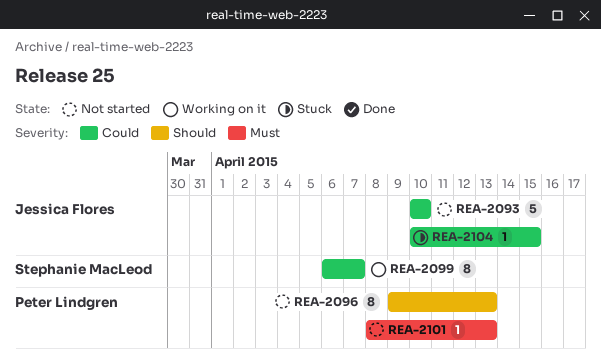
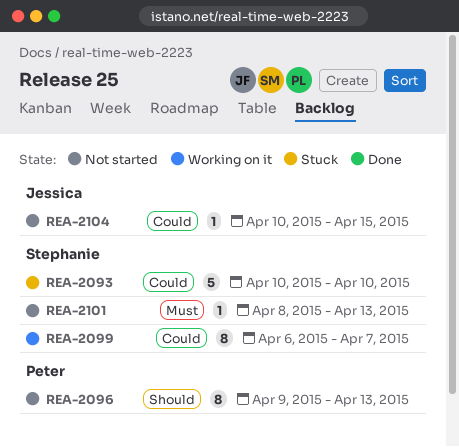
REA-2093, status: Not started -> Stuck
REA-2093, owner: Jessica Flores -> Stephanie MacLeod
REA-2101, owner: Peter Lindgren -> Stephanie MacLeod
REA-2104, status: Stuck -> Not started

